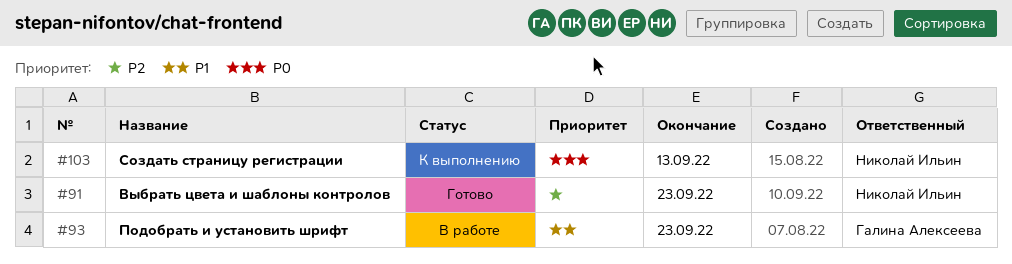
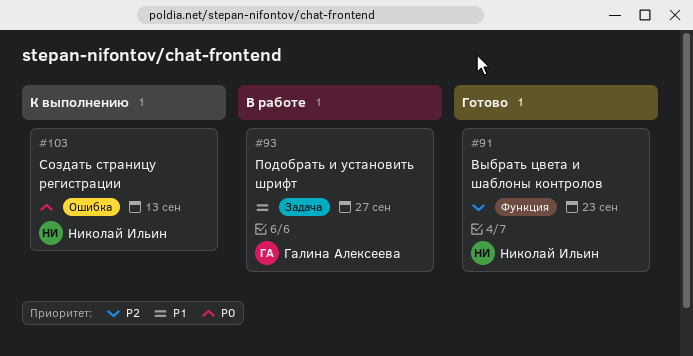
#93, due: Sep 23 -> Sep 27

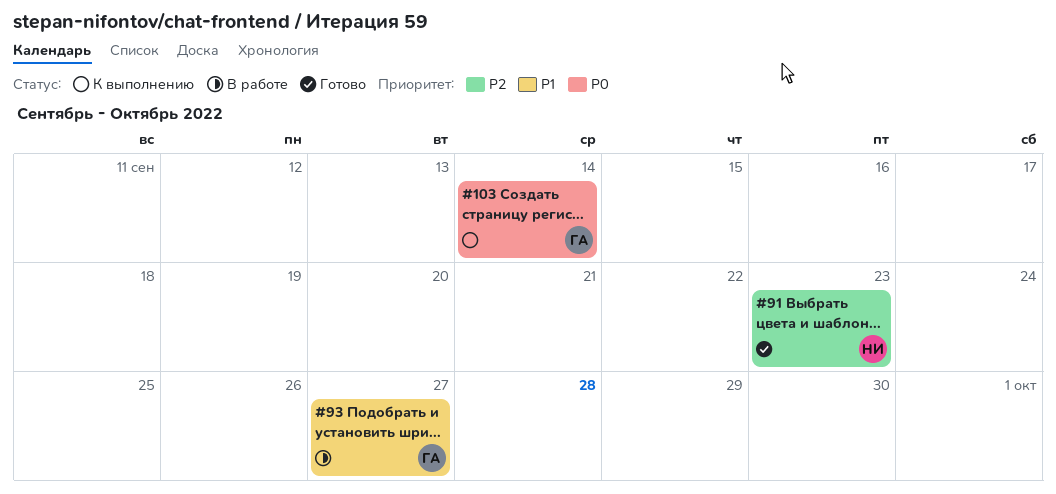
#103, owner: Николай Ильин -> Галина Алексеева
#103, due: Sep 13 -> Sep 14

